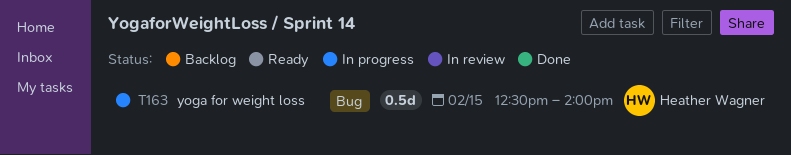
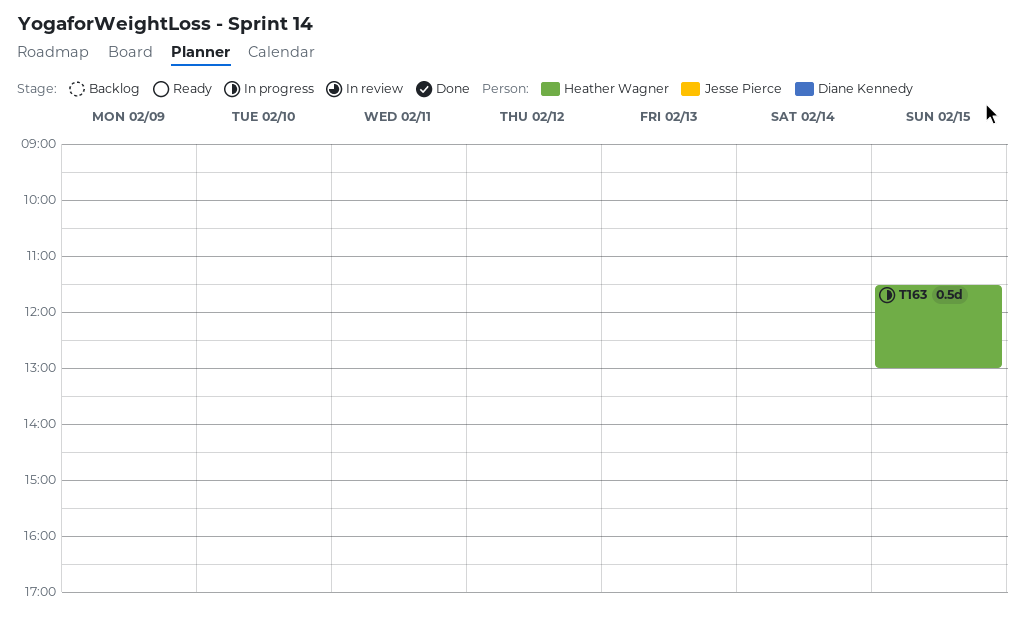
T163, begins: 12:30 -> 11:30
T163, ends: 14:00 -> 13:00

